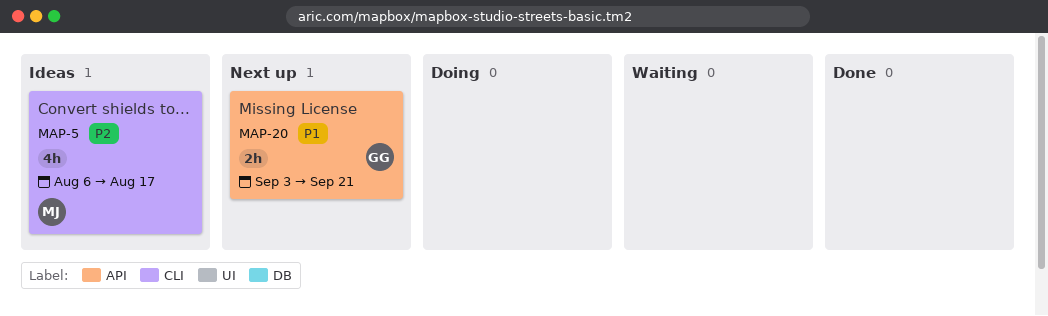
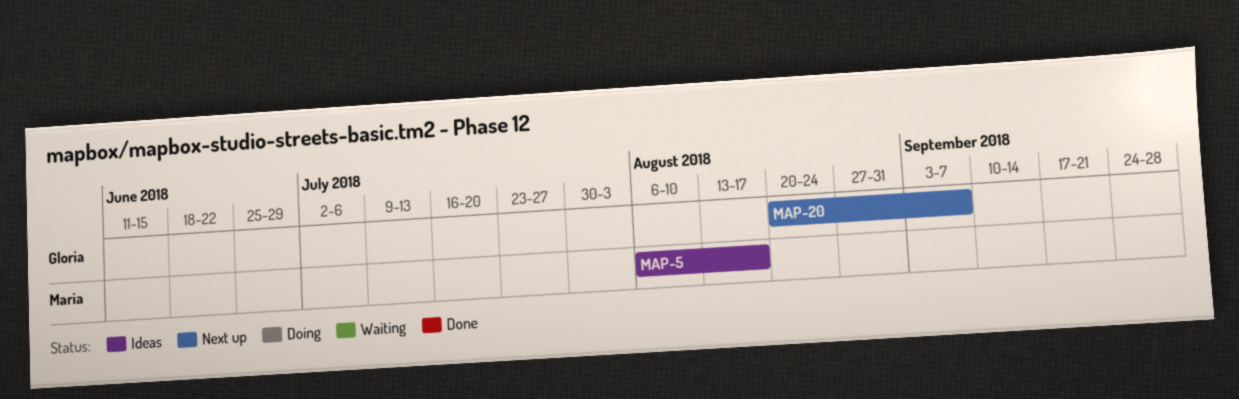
MAP-20, start: Sep 3 -> Aug 20
MAP-20, due: Sep 21 -> Sep 7

